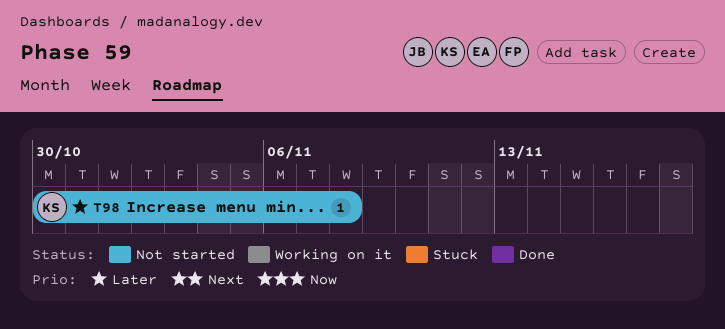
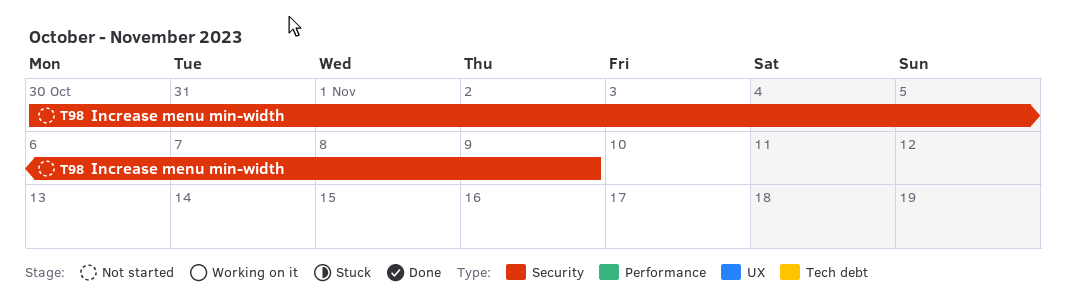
T98, due: Nov 8 -> Nov 9

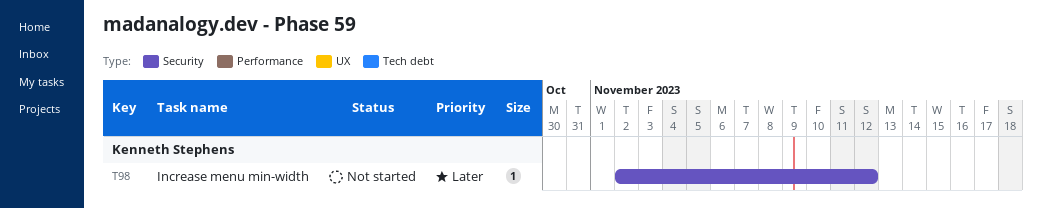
T98, start: Oct 30 -> Nov 2
T98, due: Nov 9 -> Nov 12

